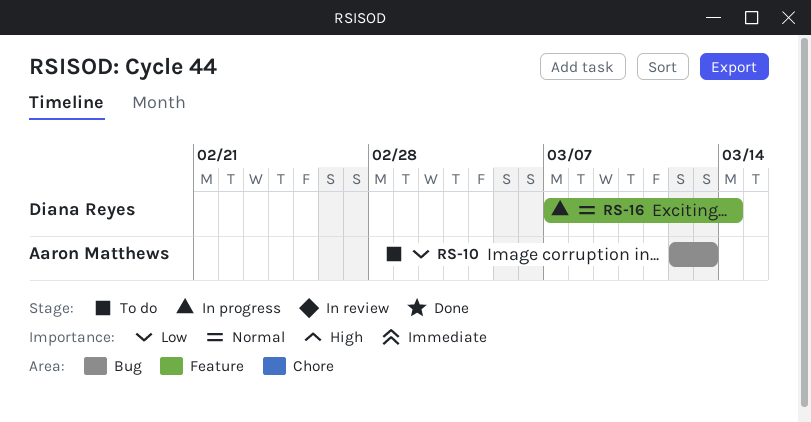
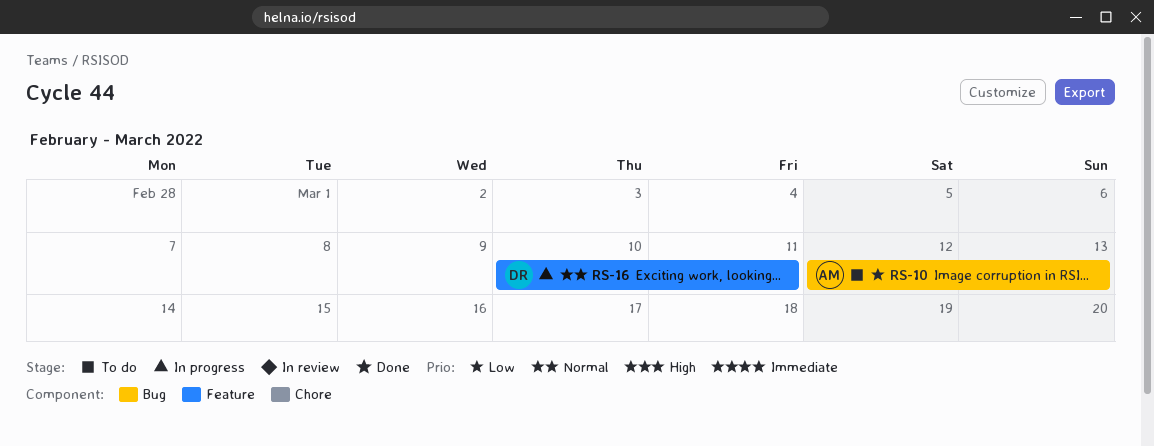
RS-16, start: Mar 7 -> Mar 10
RS-16, due: Mar 14 -> Mar 11

